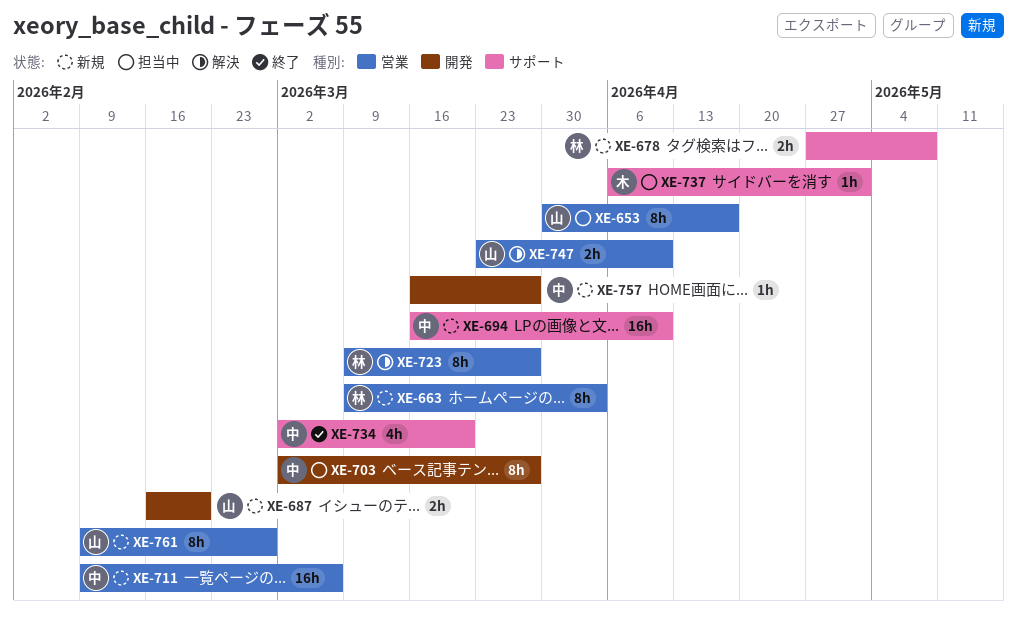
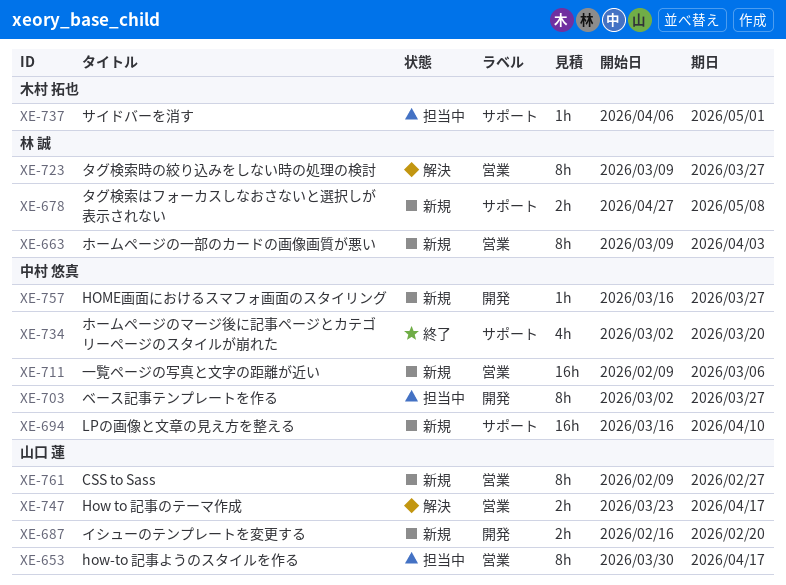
XE-747, due: Apr 10 -> Apr 17

